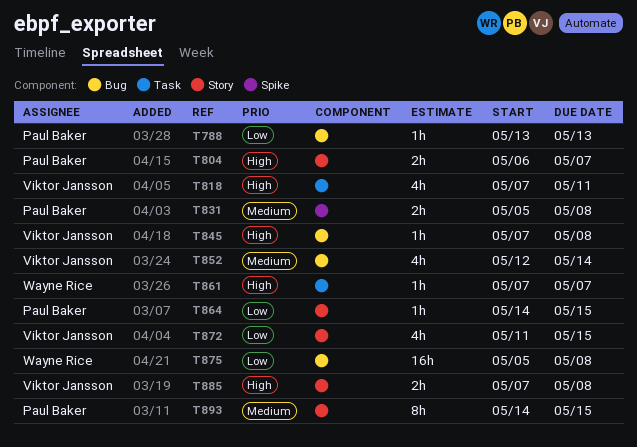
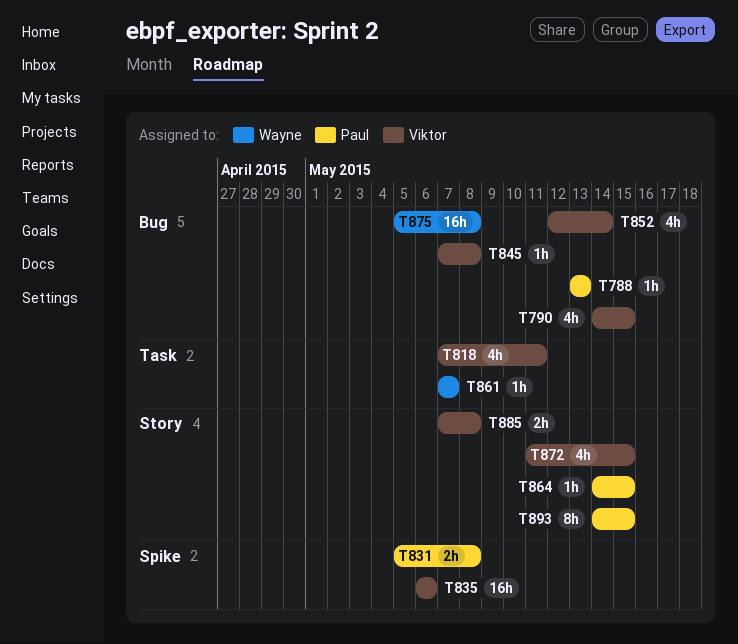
T790: none -> present
T804: present -> none
T835: none -> present

